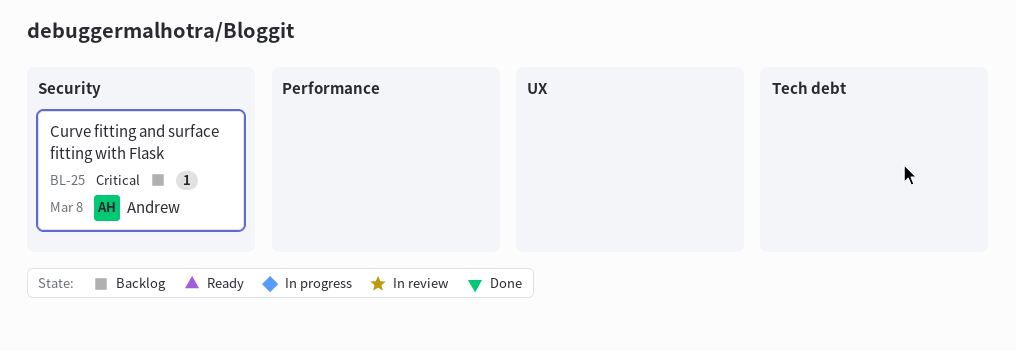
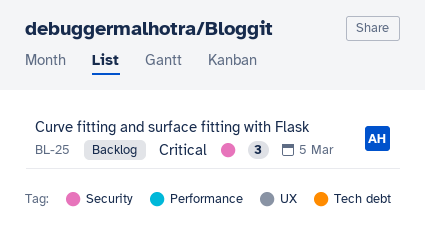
BL-25, estimate: 1 -> 3
BL-25, due: Mar 8 -> Mar 5

